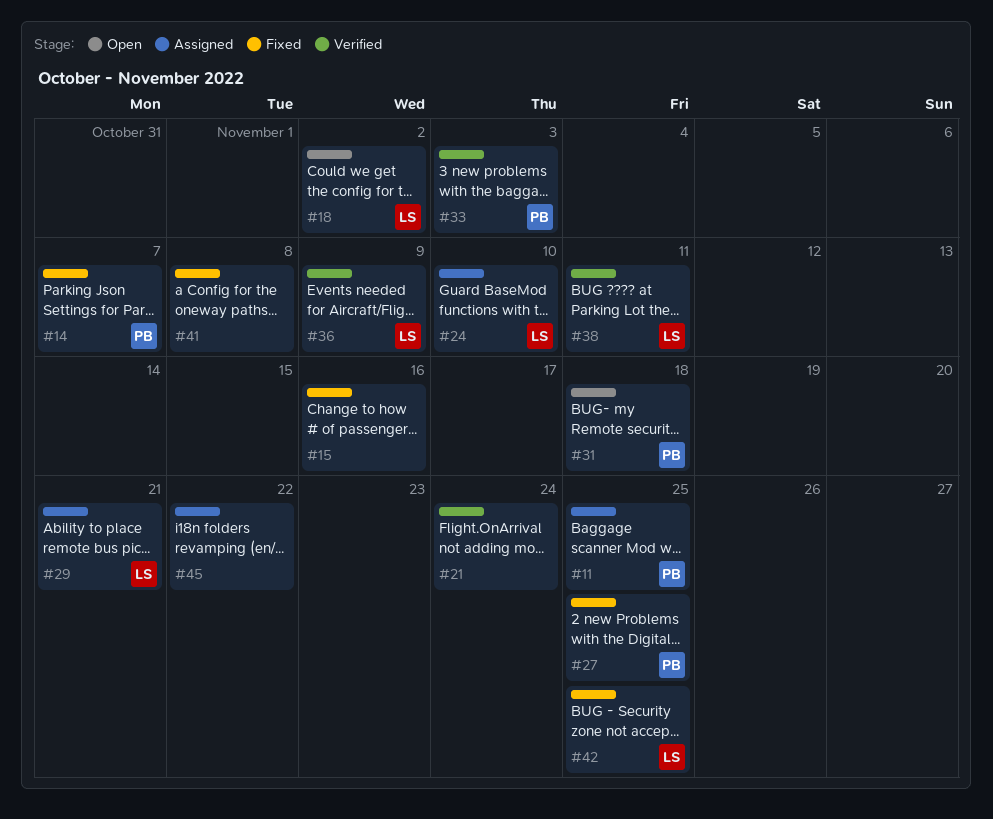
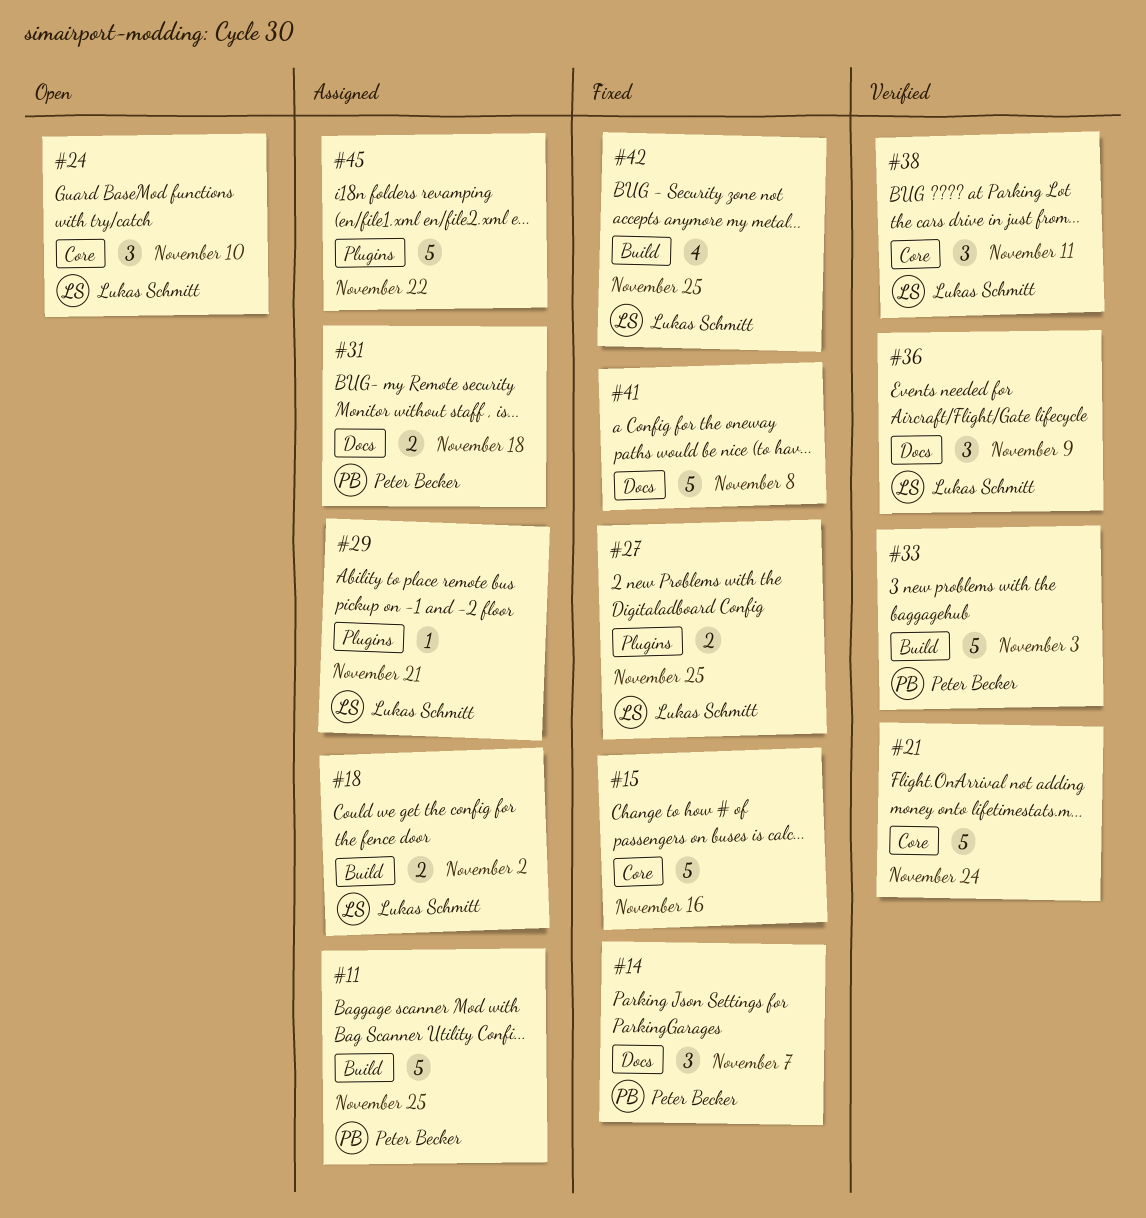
#18, status: Open -> Assigned
#24, status: Assigned -> Open
#27, owner: Peter Becker -> Lukas Schmitt
#31, status: Open -> Assigned

